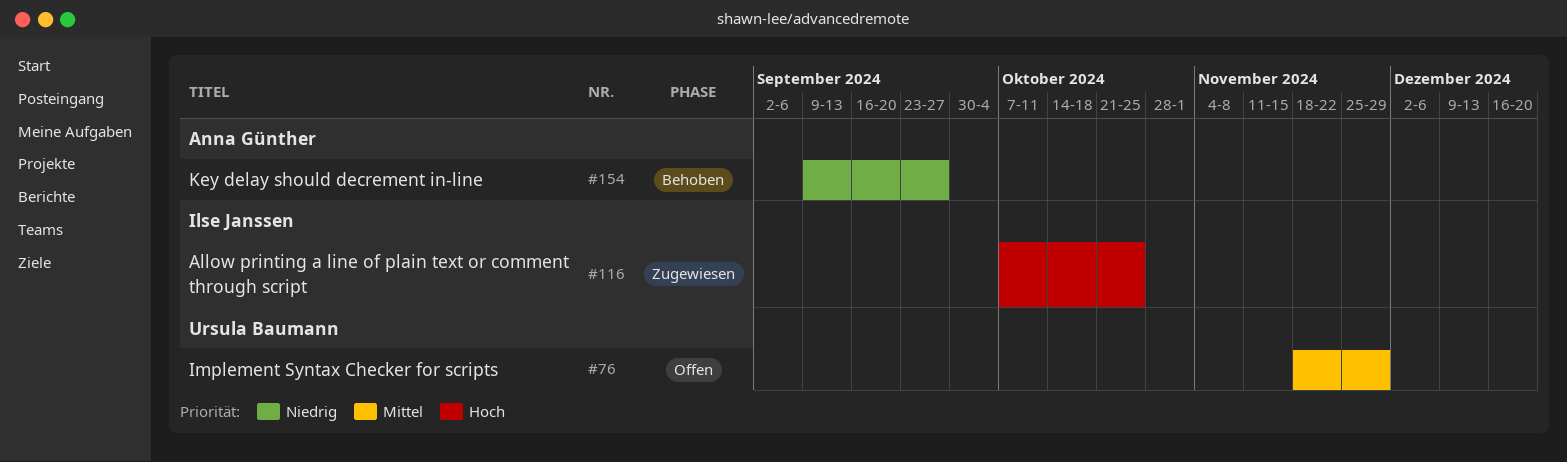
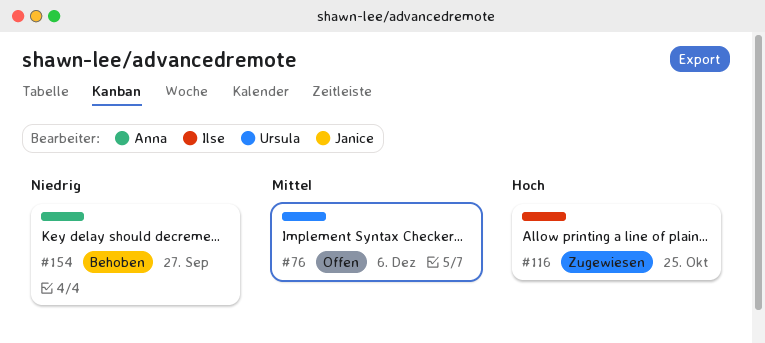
#76, due: Nov 29 -> Dec 6

